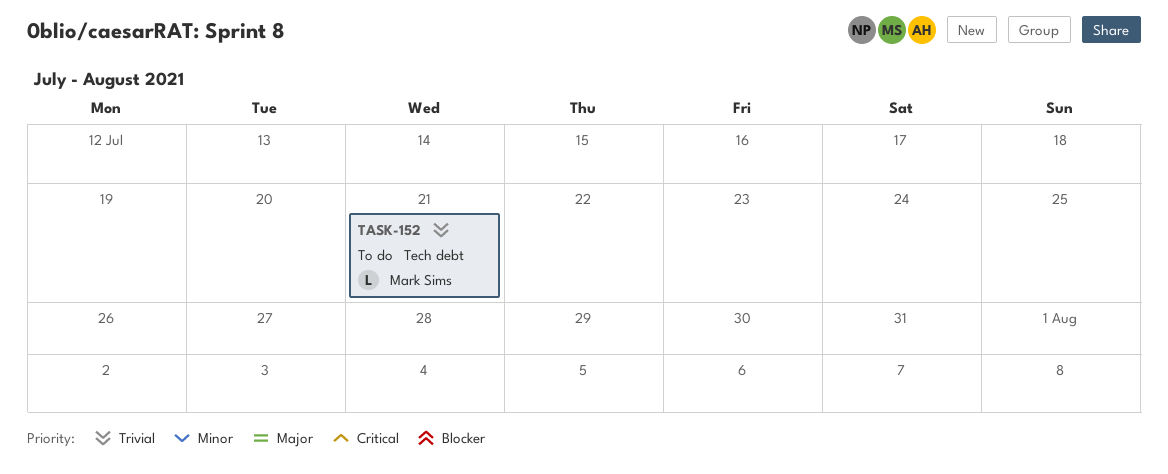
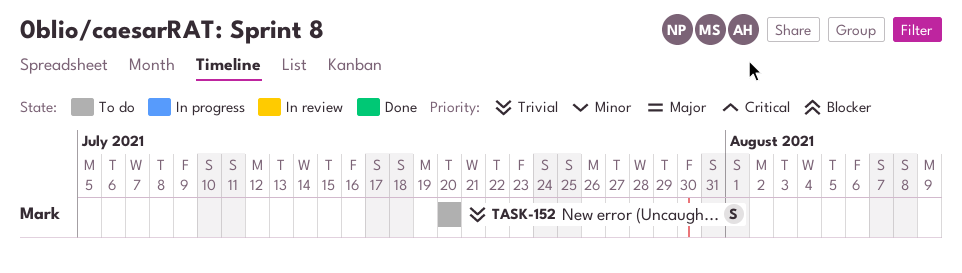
TASK-152, estimate: L -> S
TASK-152, due: Jul 21 -> Jul 20

